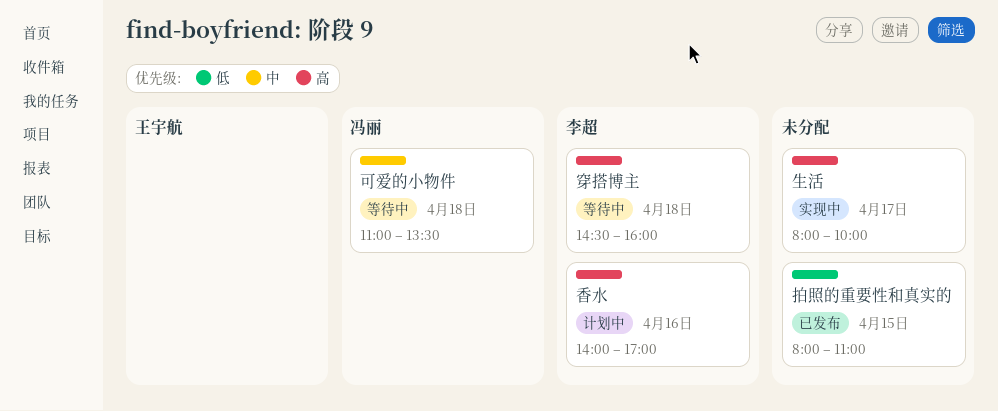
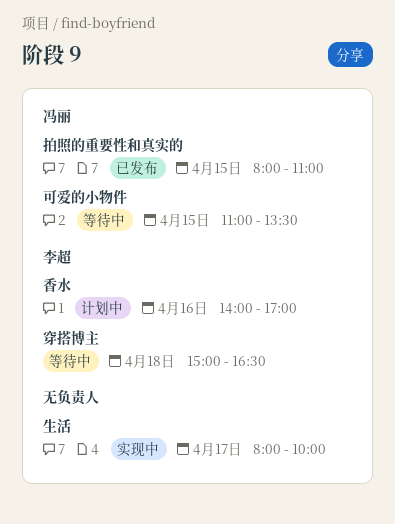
可爱的小物件, day: Apr 18 -> Apr 15
拍照的重要性和真实的, owner: none -> 冯丽
穿搭博主, begins: 14:30 -> 15:00
穿搭博主, ends: 16:00 -> 16:30

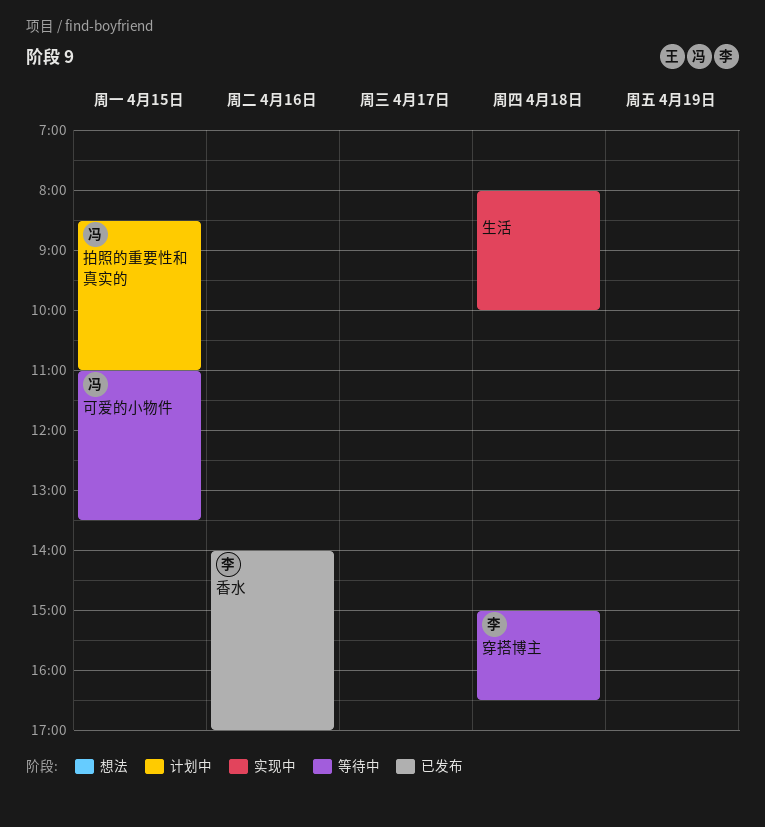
拍照的重要性和真实的, status: 已发布 -> 计划中
拍照的重要性和真实的, begins: 08:00 -> 08:30
生活, day: Apr 17 -> Apr 18
香水, status: 计划中 -> 已发布

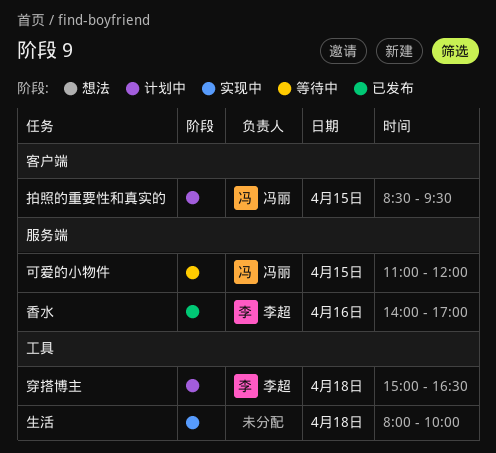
可爱的小物件, ends: 13:30 -> 12:00
拍照的重要性和真实的, ends: 11:00 -> 09:30
穿搭博主, status: 等待中 -> 计划中

